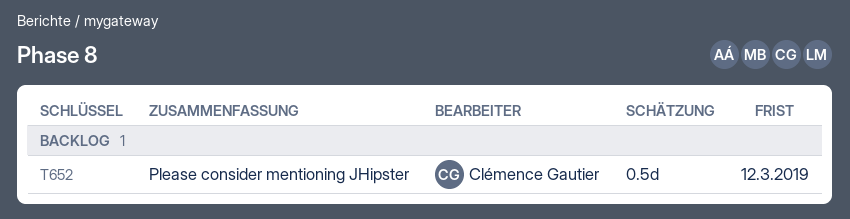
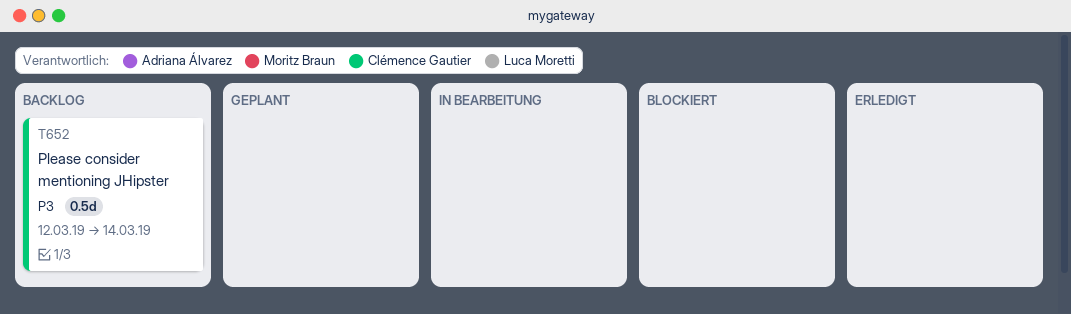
T652, due: Mar 12 -> Mar 14

